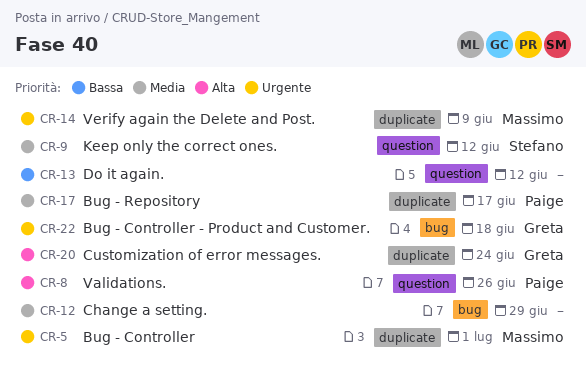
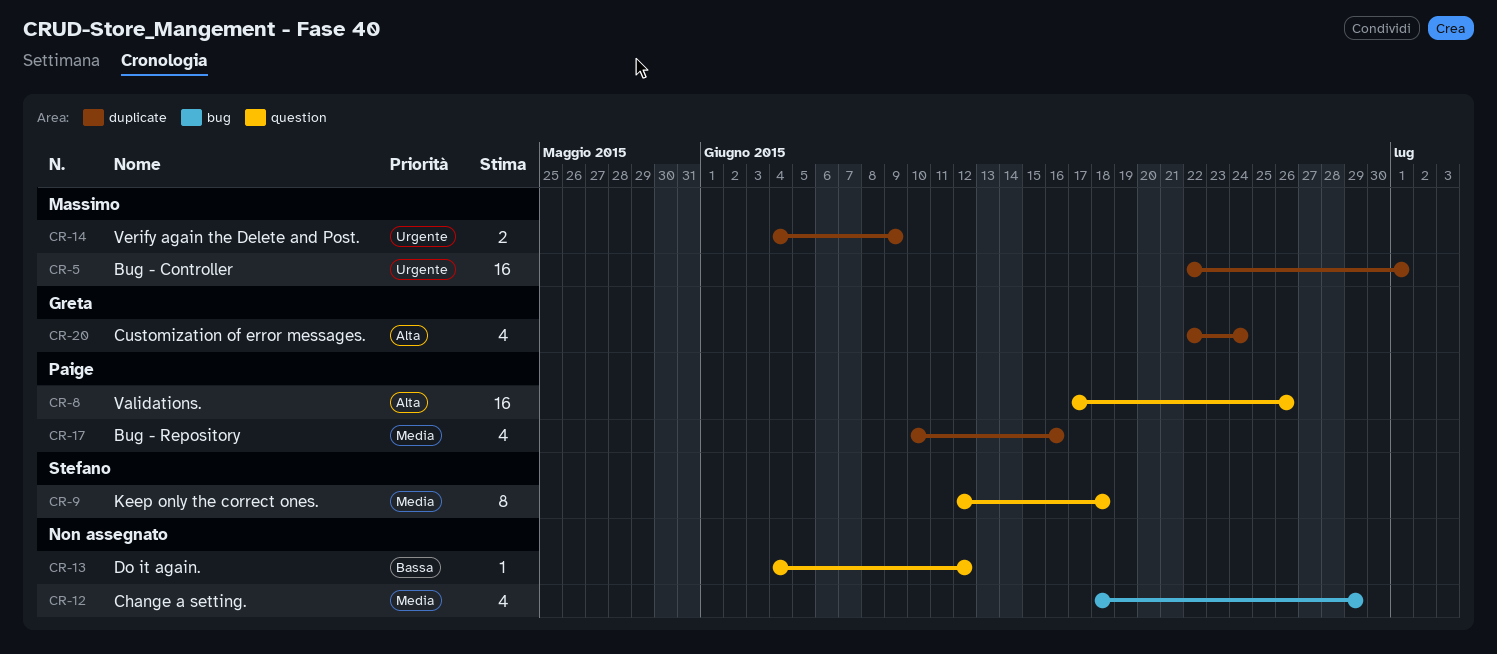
CR-9, due: Jun 12 -> Jun 18
CR-17, due: Jun 17 -> Jun 16
CR-22: present -> none

